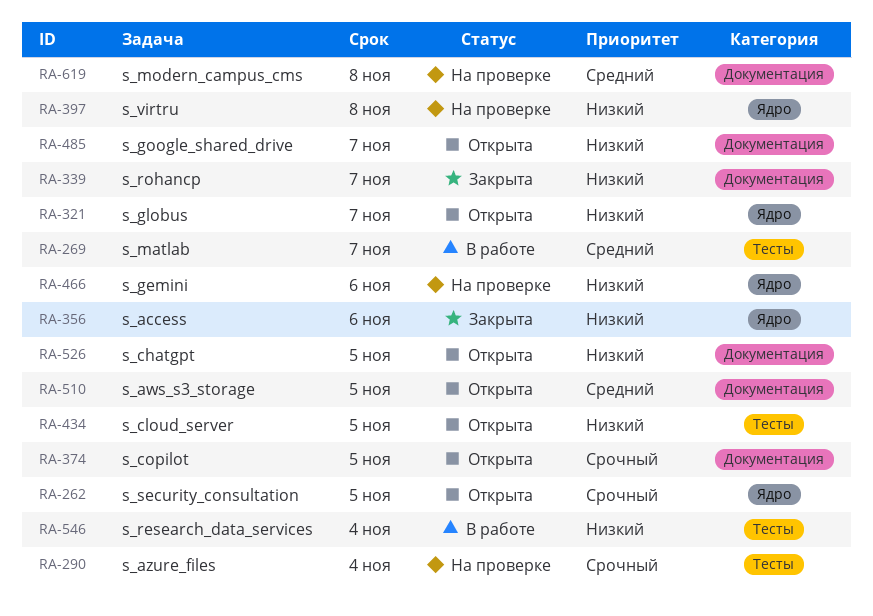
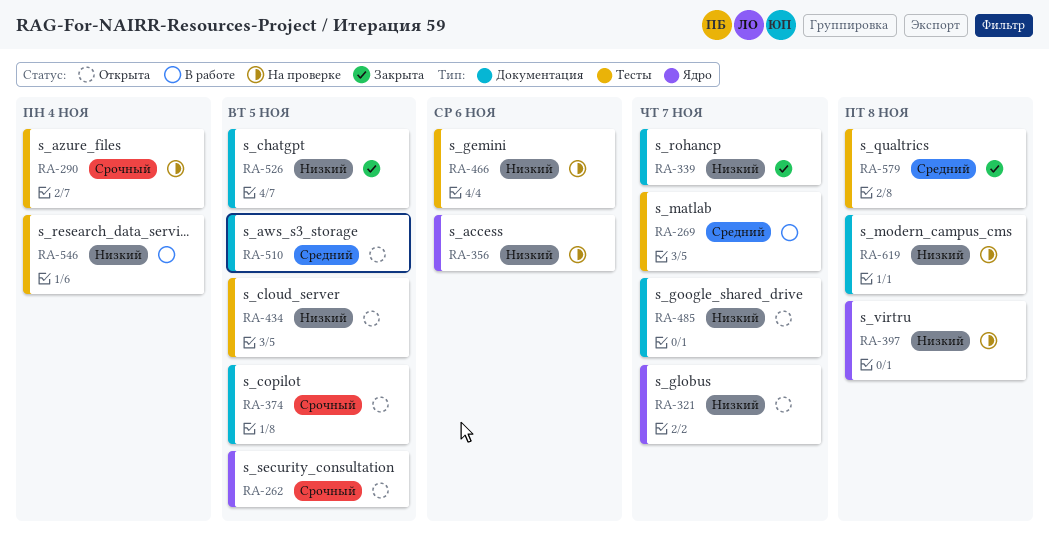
RA-356, status: Закрыта -> На проверке
RA-466, label: Ядро -> Тесты
RA-526, status: Открыта -> Закрыта
RA-579: none -> present
RA-619, priority: Средний -> Низкий

